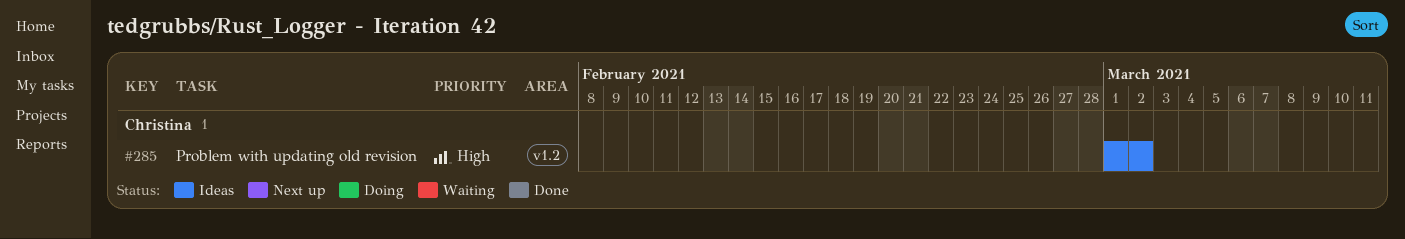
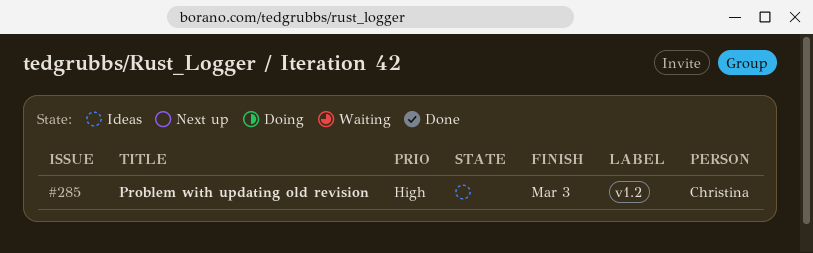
#285, due: Mar 2 -> Mar 3

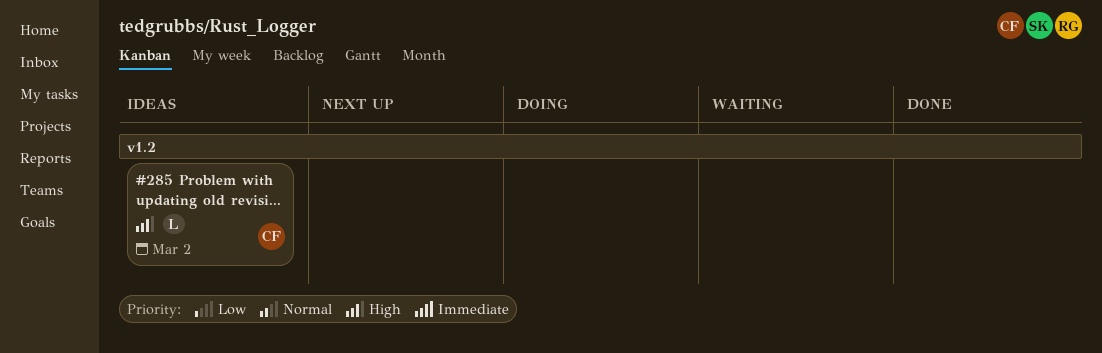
#285, due: Mar 3 -> Mar 2

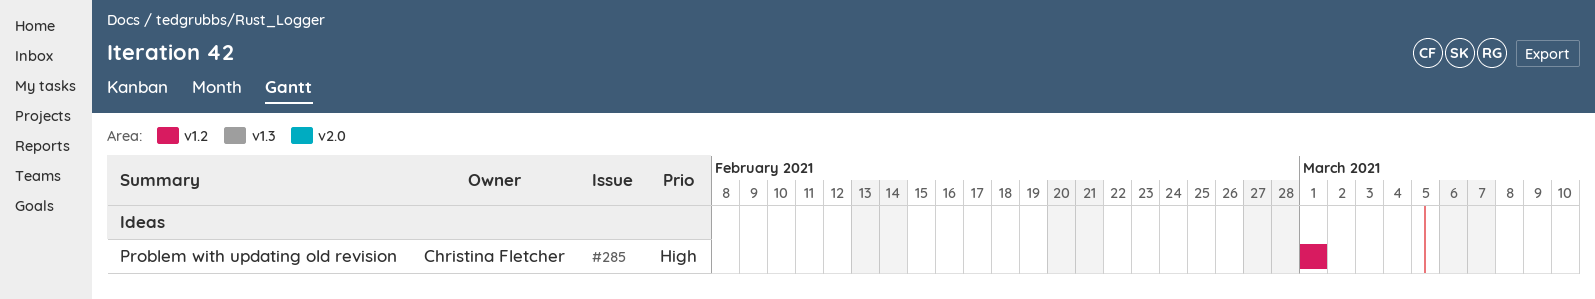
#285, due: Mar 2 -> Mar 1

